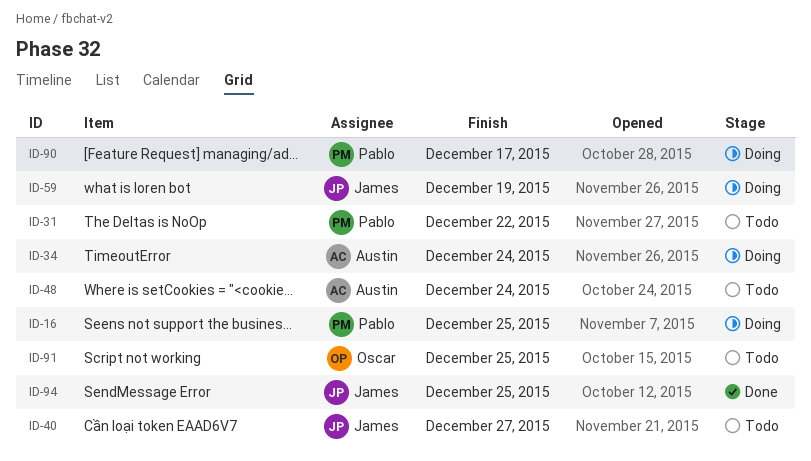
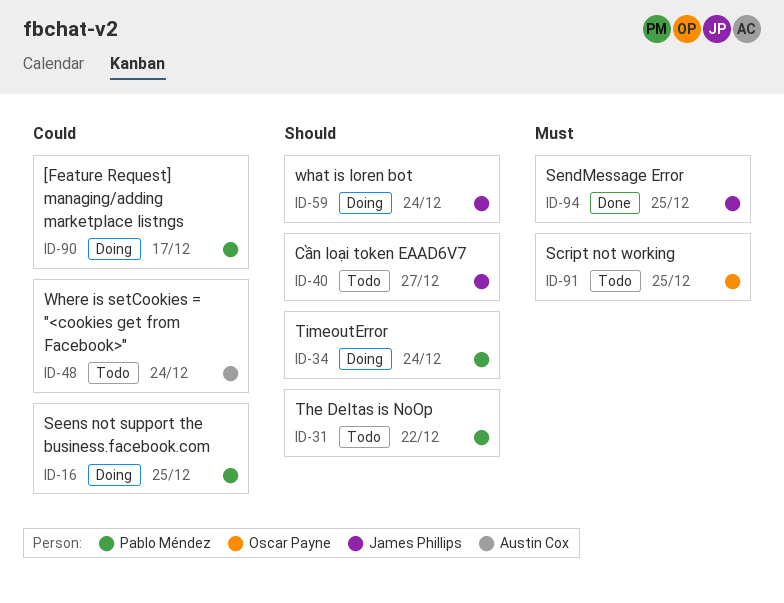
ID-34, owner: Austin Cox -> Pablo Méndez
ID-59, due: Dec 19 -> Dec 24

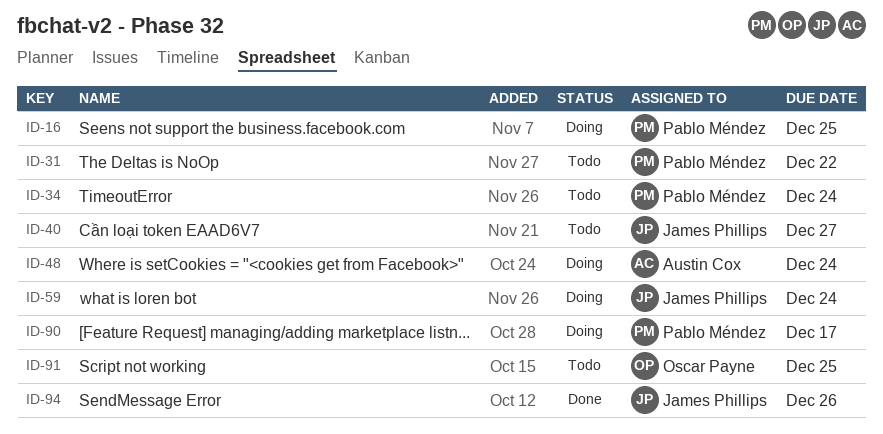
ID-34, status: Doing -> Todo
ID-48, status: Todo -> Doing
ID-94, due: Dec 25 -> Dec 26

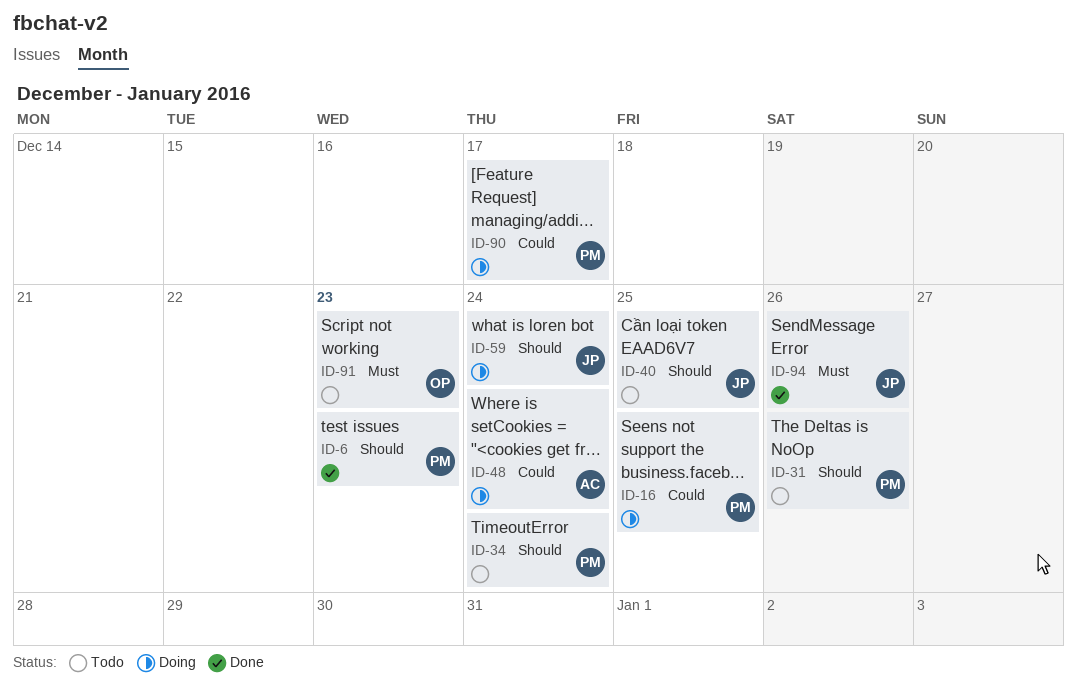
ID-6: none -> present
ID-31, due: Dec 22 -> Dec 26
ID-40, due: Dec 27 -> Dec 25
ID-91, due: Dec 25 -> Dec 23

